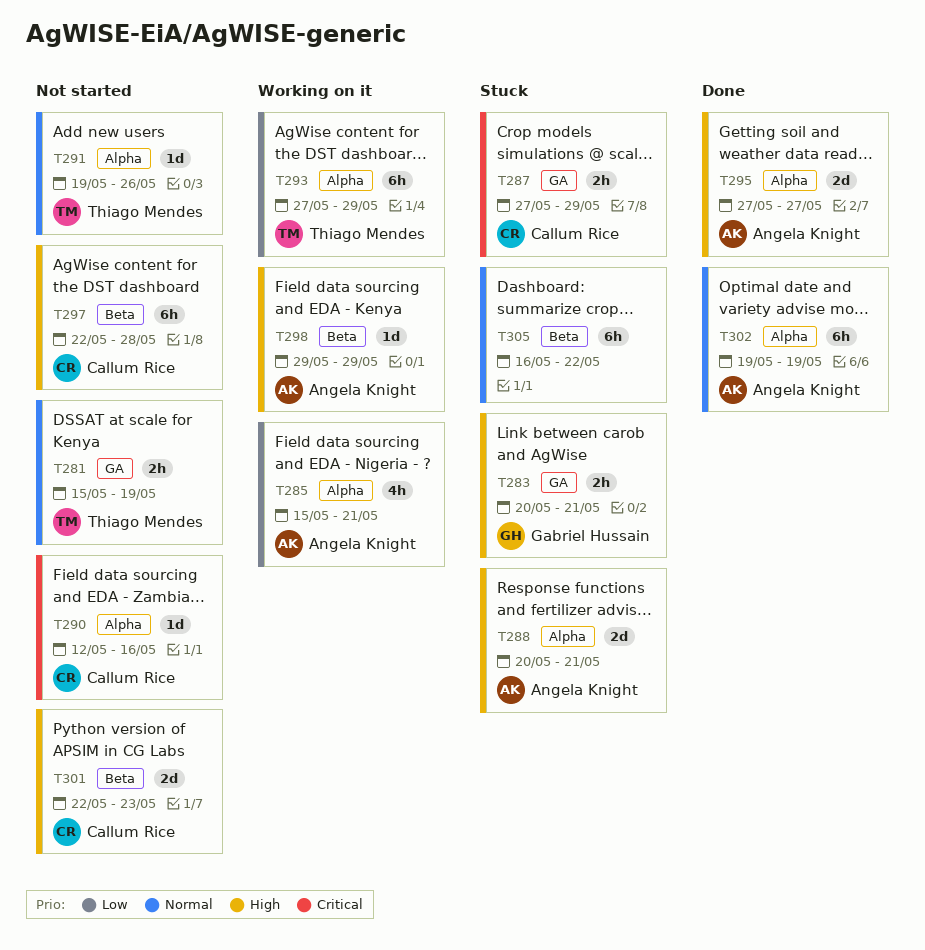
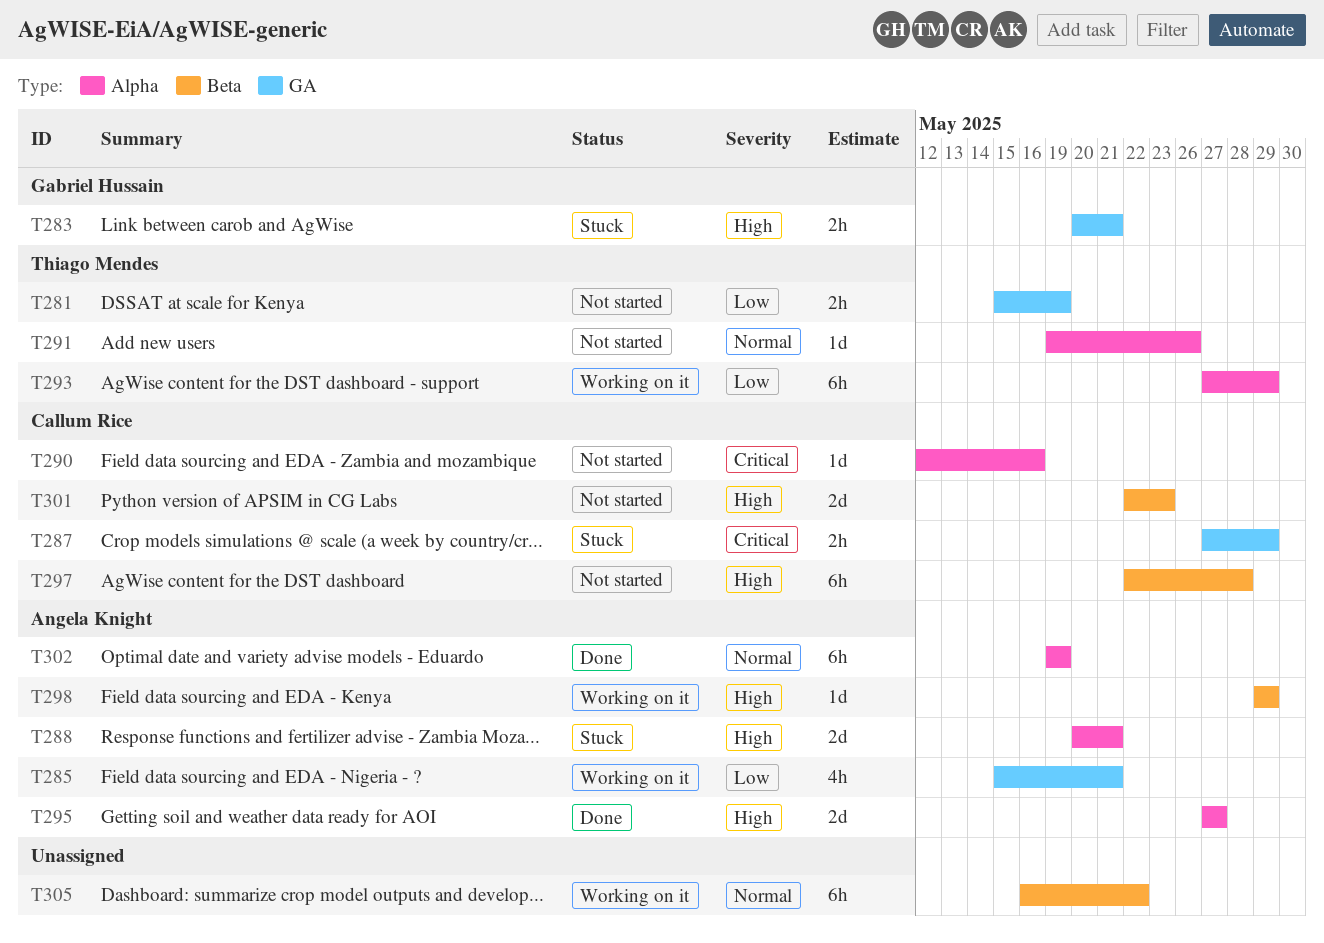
T281, priority: Normal -> Low
T285, label: Alpha -> GA
T305, status: Stuck -> Working on it

